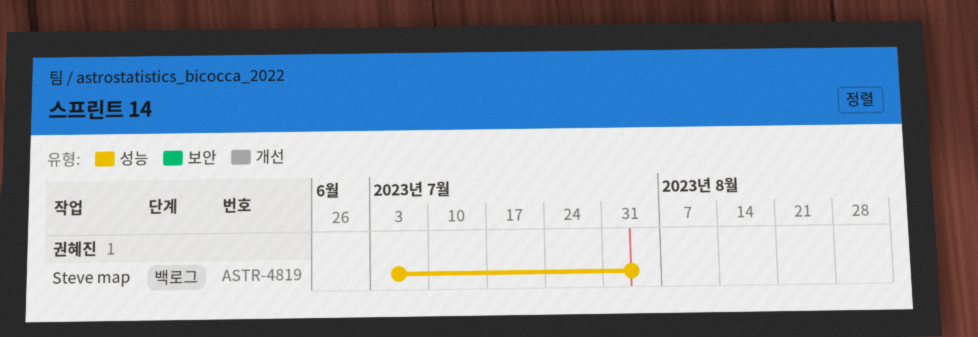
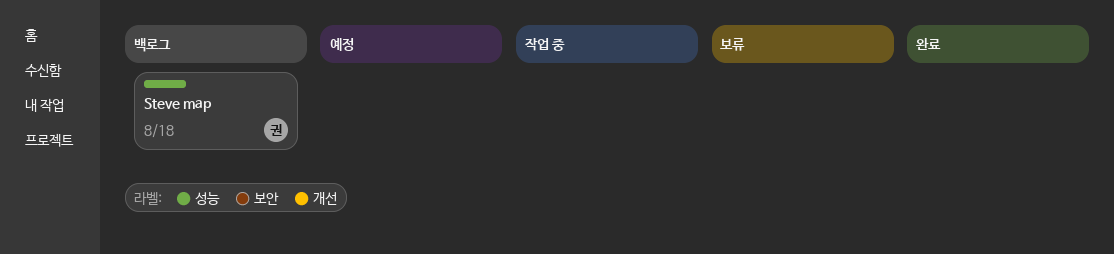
Steve map, due: Aug 4 -> Aug 18

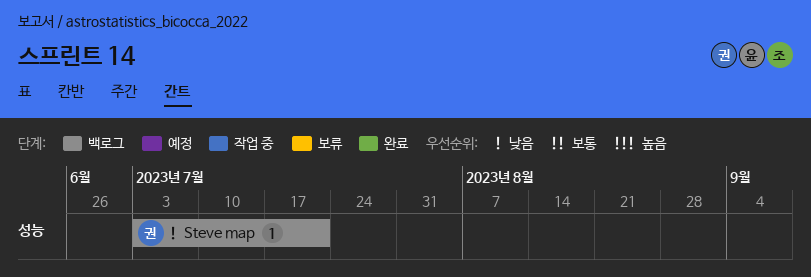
Steve map, due: Aug 18 -> Jul 21

